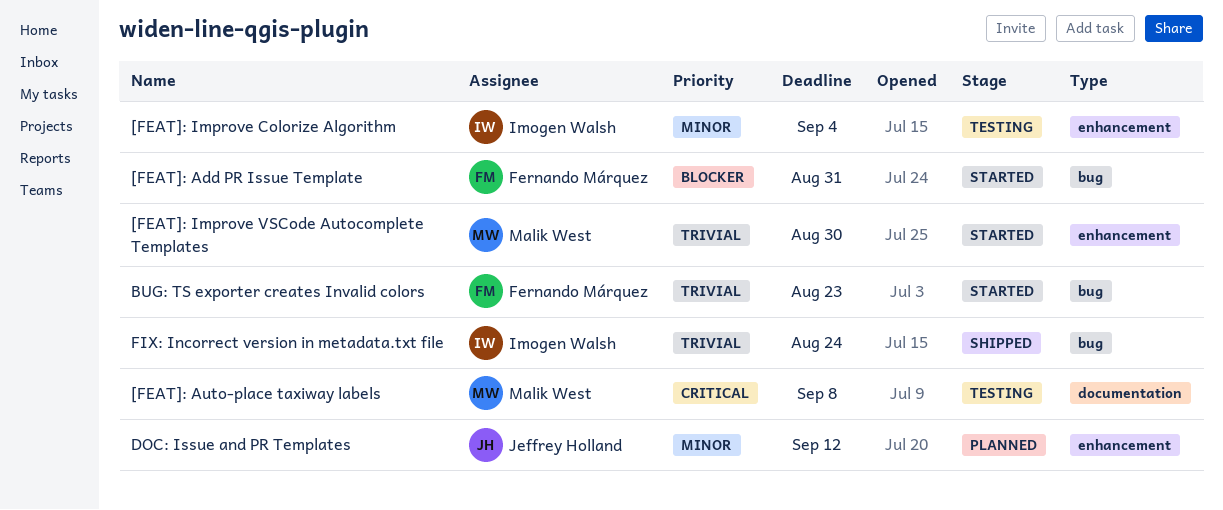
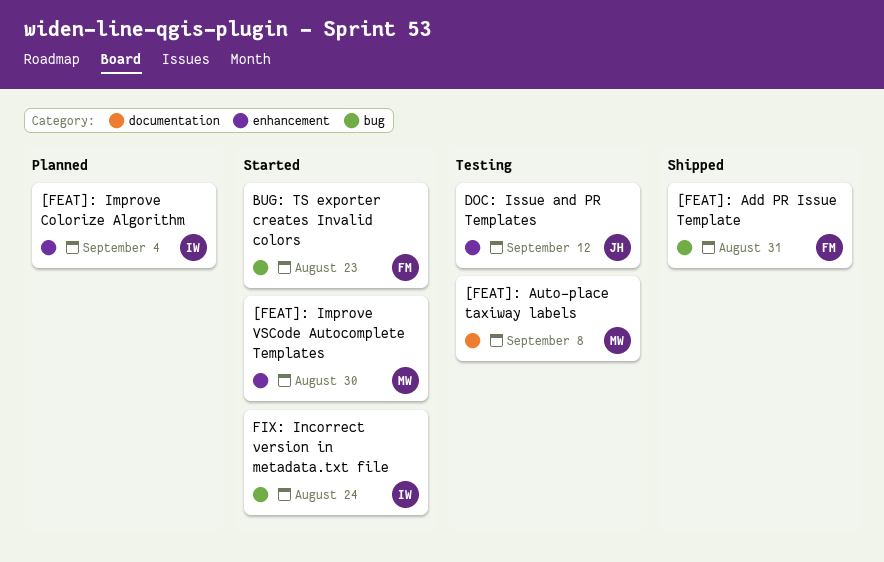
[FEAT]: Add PR Issue Template, status: Started -> Shipped
[FEAT]: Improve Colorize Algorithm, status: Testing -> Planned
DOC: Issue and PR Templates, status: Planned -> Testing
FIX: Incorrect version in metadata.txt file, status: Shipped -> Started

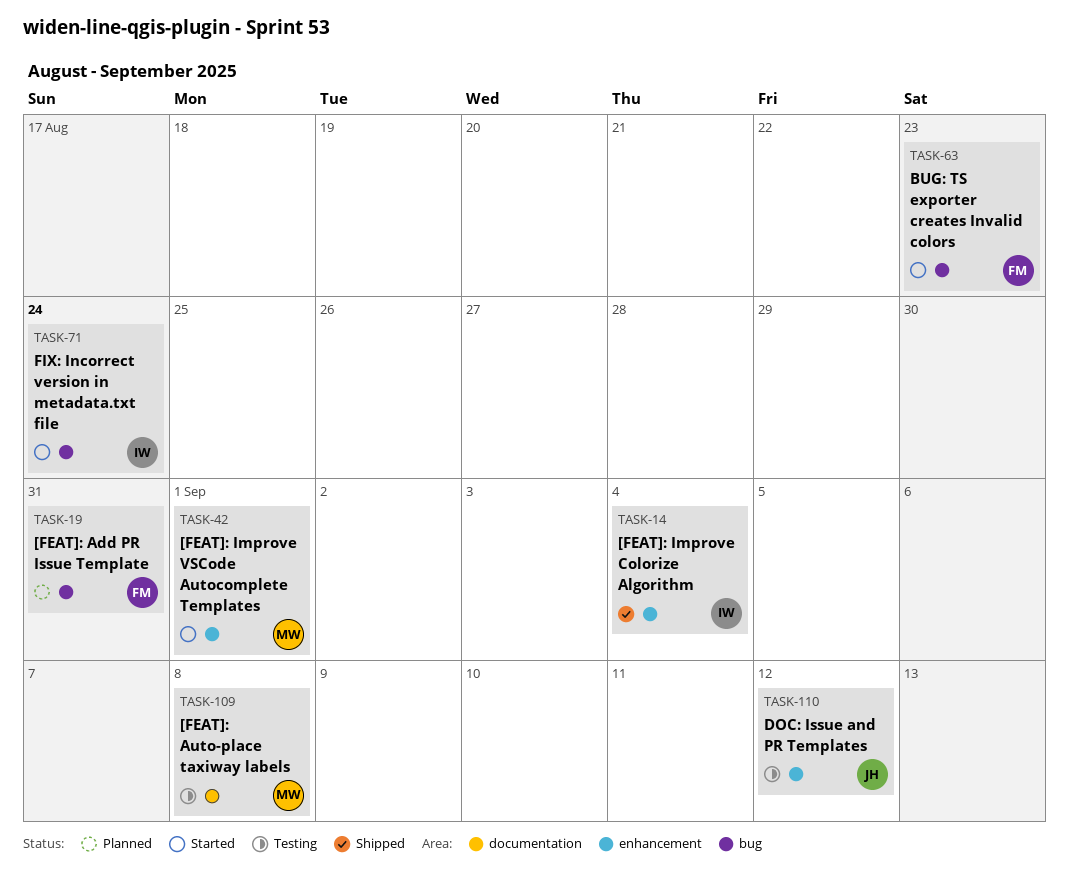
[FEAT]: Add PR Issue Template, status: Shipped -> Planned
[FEAT]: Improve Colorize Algorithm, status: Planned -> Shipped
[FEAT]: Improve VSCode Autocomplete Templates, due: Aug 30 -> Sep 1

